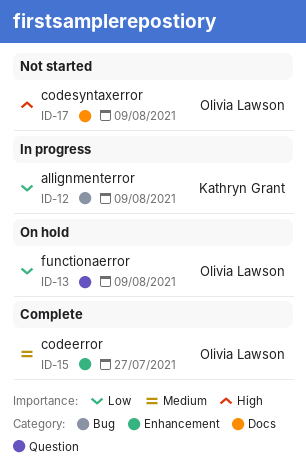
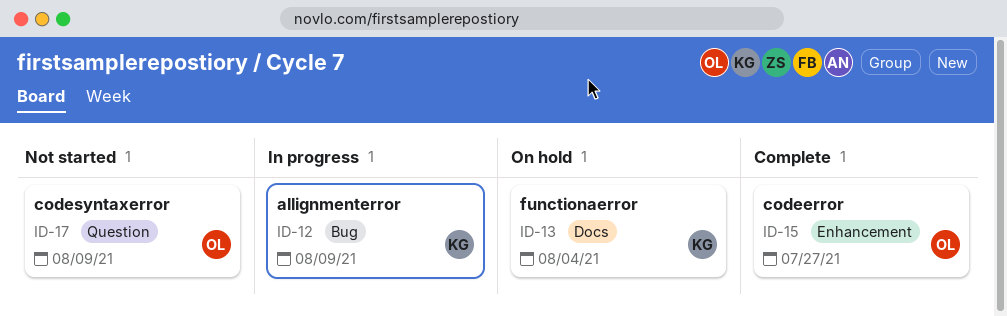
ID-13, owner: Olivia Lawson -> Kathryn Grant
ID-13, label: Question -> Docs
ID-13, due: Aug 9 -> Aug 4
ID-17, label: Docs -> Question

